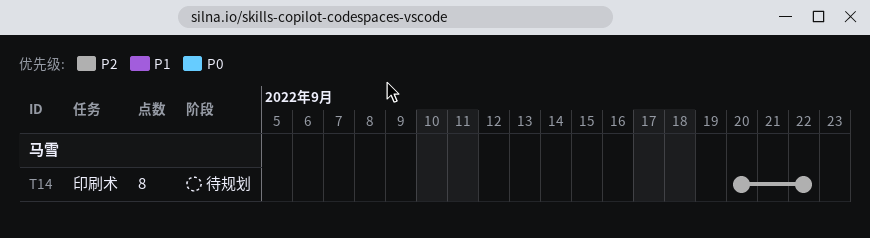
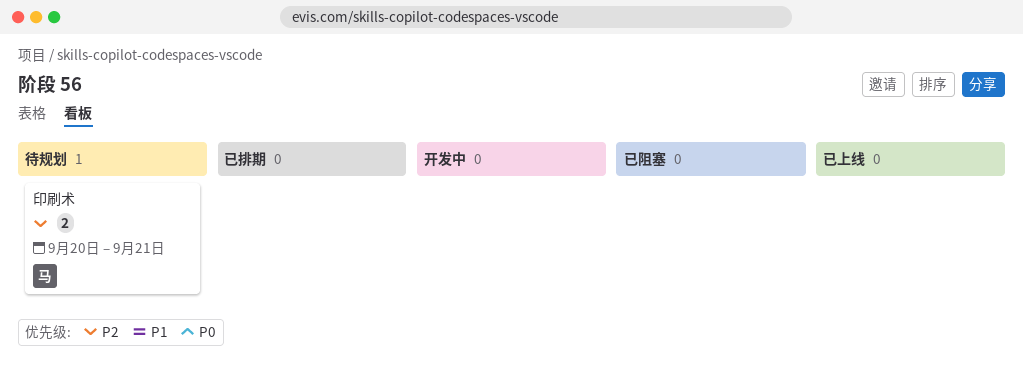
印刷术, estimate: 8 -> 2
印刷术, due: Sep 22 -> Sep 21

